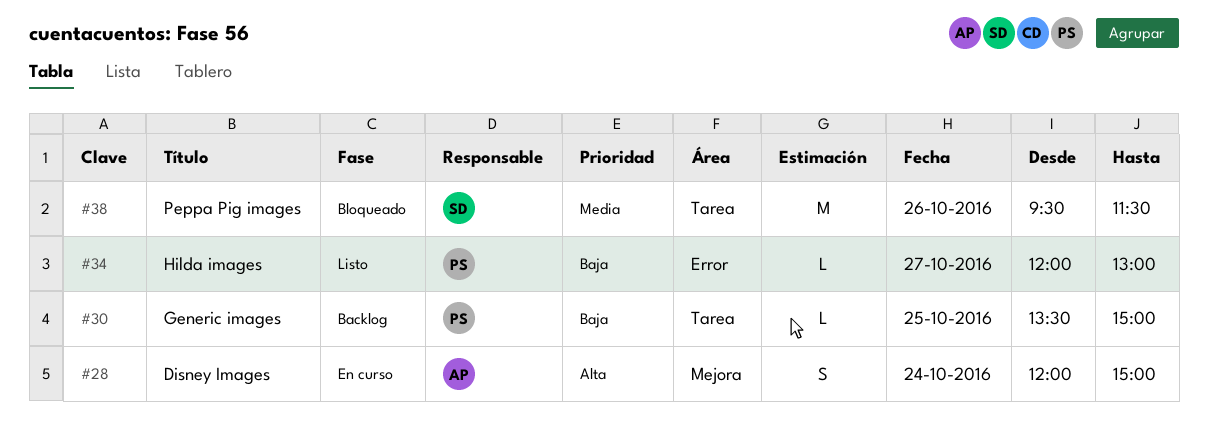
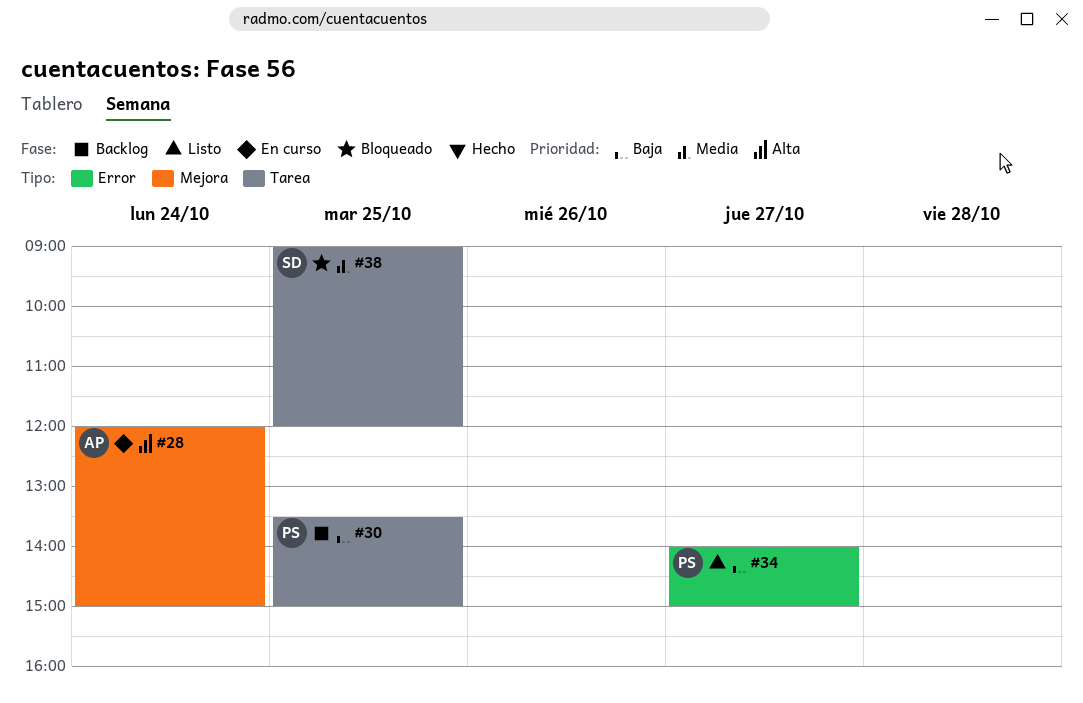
#34, begins: 12:00 -> 14:00
#34, ends: 13:00 -> 15:00
#38, day: Oct 26 -> Oct 25
#38, begins: 09:30 -> 09:00
#38, ends: 11:30 -> 12:00

